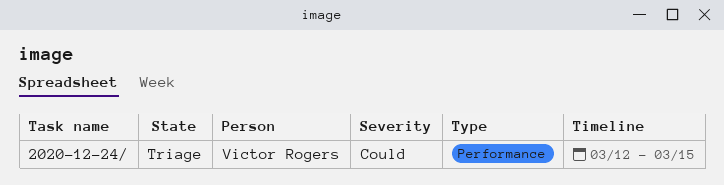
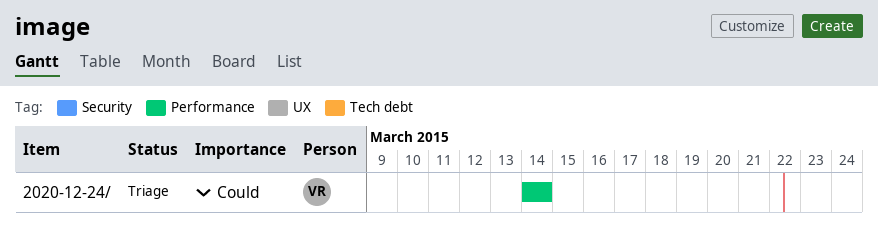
2020-12-24/, start: Mar 12 -> Mar 14
2020-12-24/, due: Mar 15 -> Mar 14

